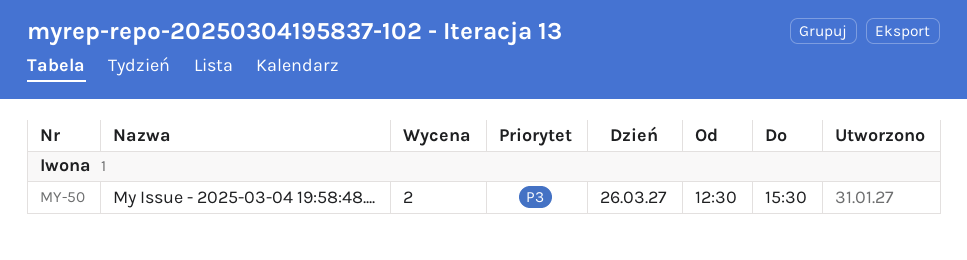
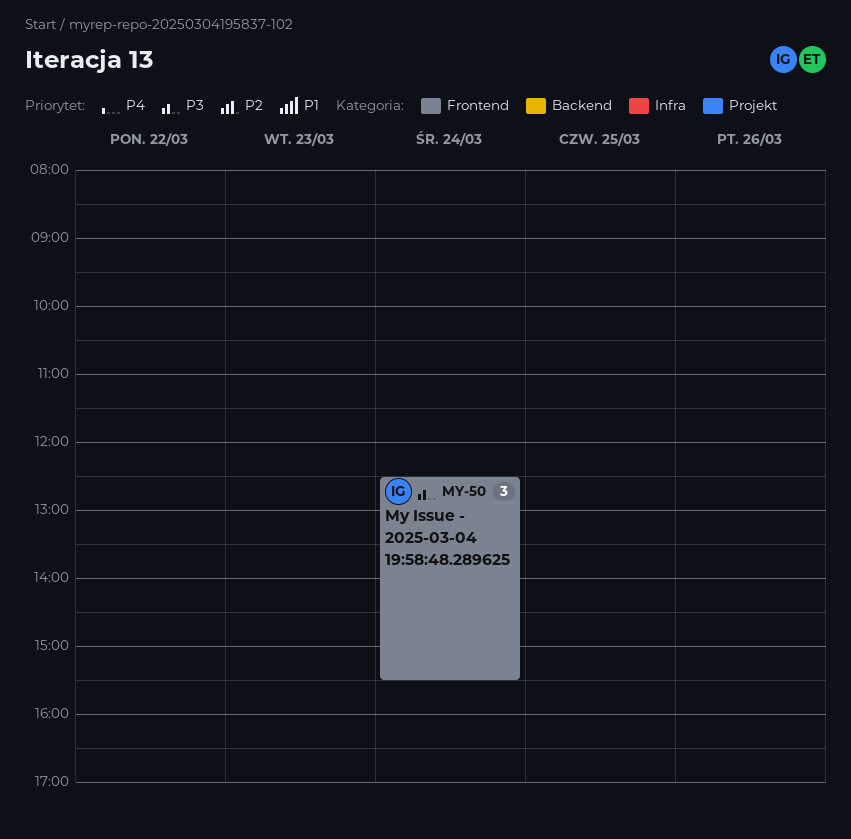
MY-50, estimate: 2 -> 3
MY-50, day: Mar 26 -> Mar 24

